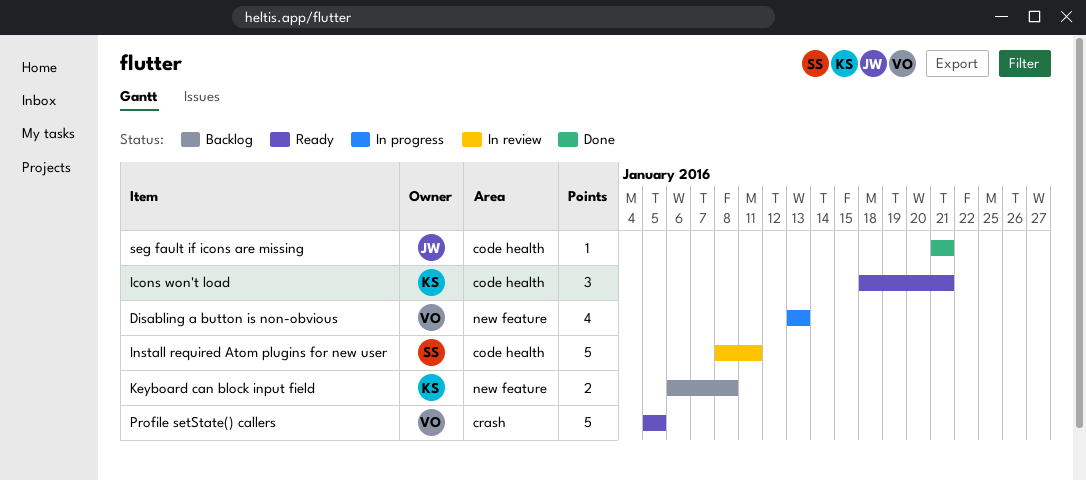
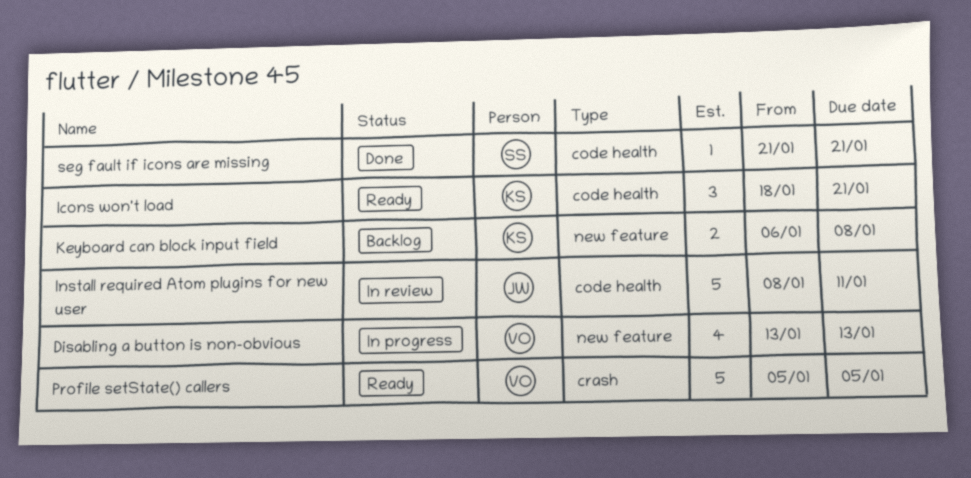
Install required Atom plugins for new user, owner: SS -> JW
seg fault if icons are missing, owner: JW -> SS

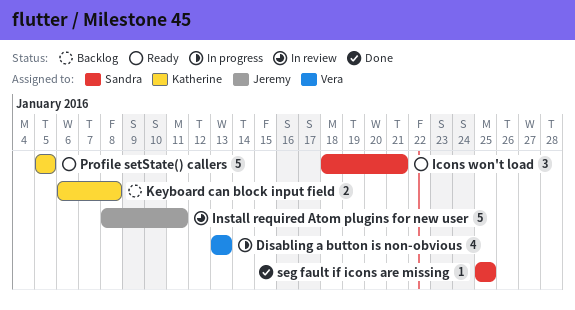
Icons won't load, owner: Katherine -> Sandra
Profile setState() callers, owner: Vera -> Katherine
seg fault if icons are missing, start: Jan 21 -> Jan 25
seg fault if icons are missing, due: Jan 21 -> Jan 25

